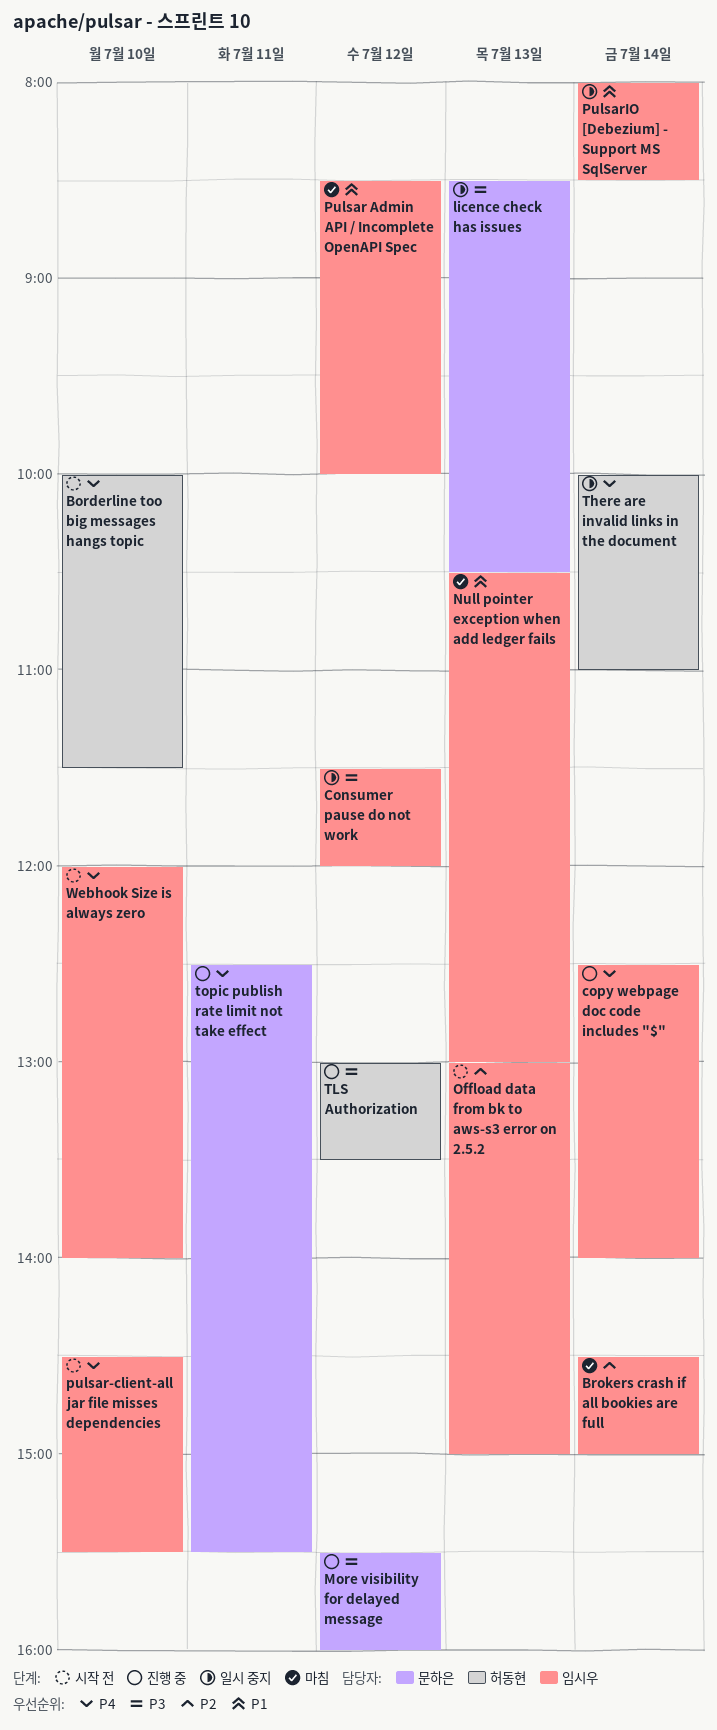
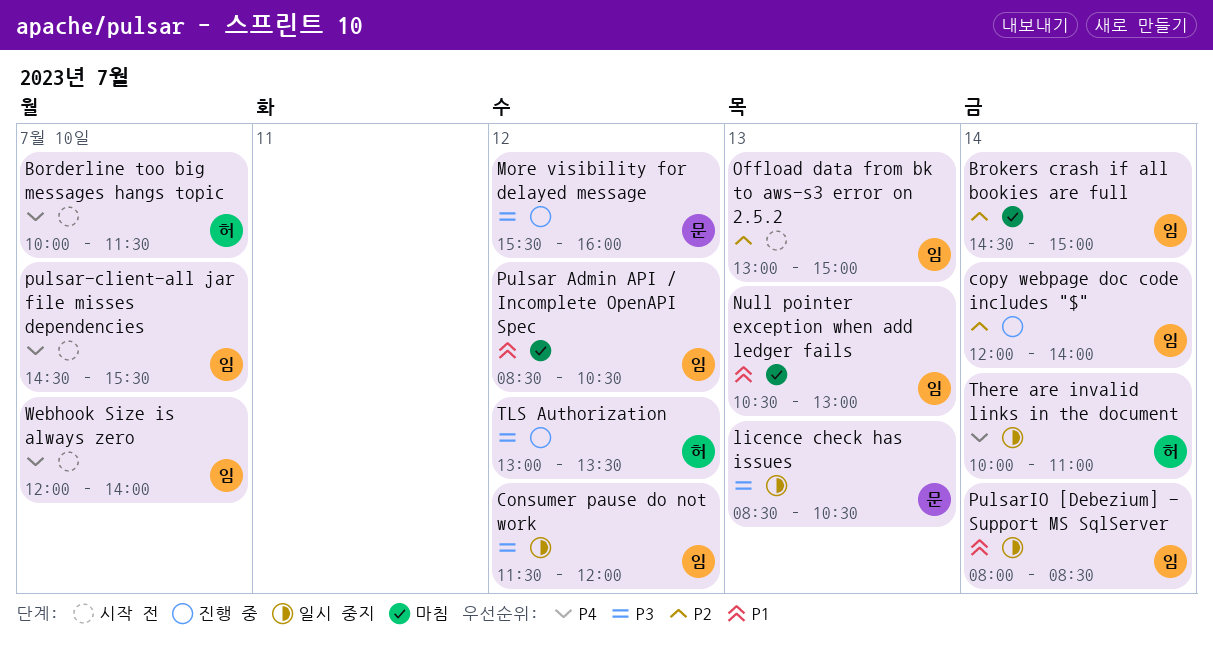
copy webpage doc code includes "$", priority: P4 -> P2
copy webpage doc code includes "$", begins: 12:30 -> 12:00
Pulsar Admin API / Incomplete OpenAPI Spec, ends: 10:00 -> 10:30
topic publish rate limit not take effect: present -> none

